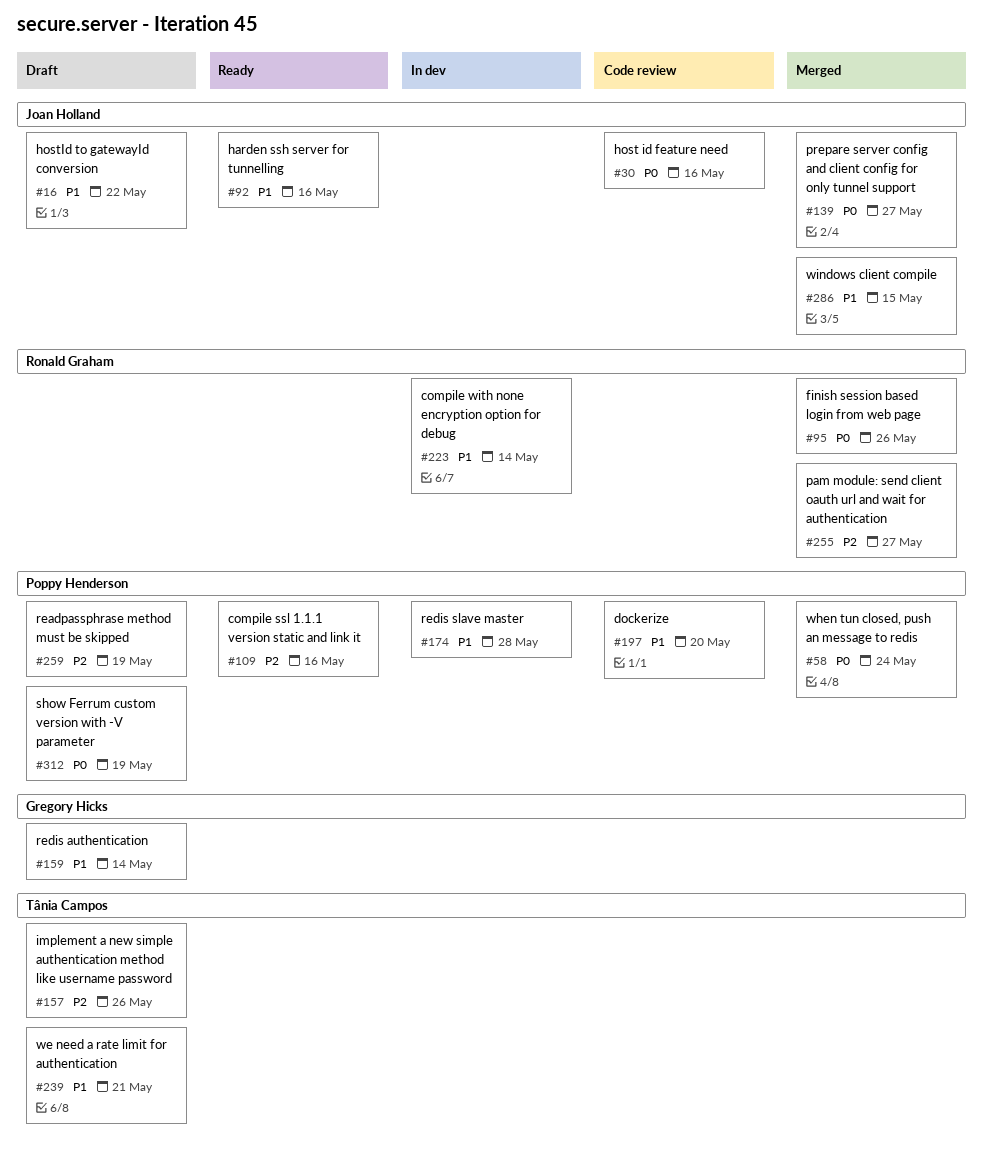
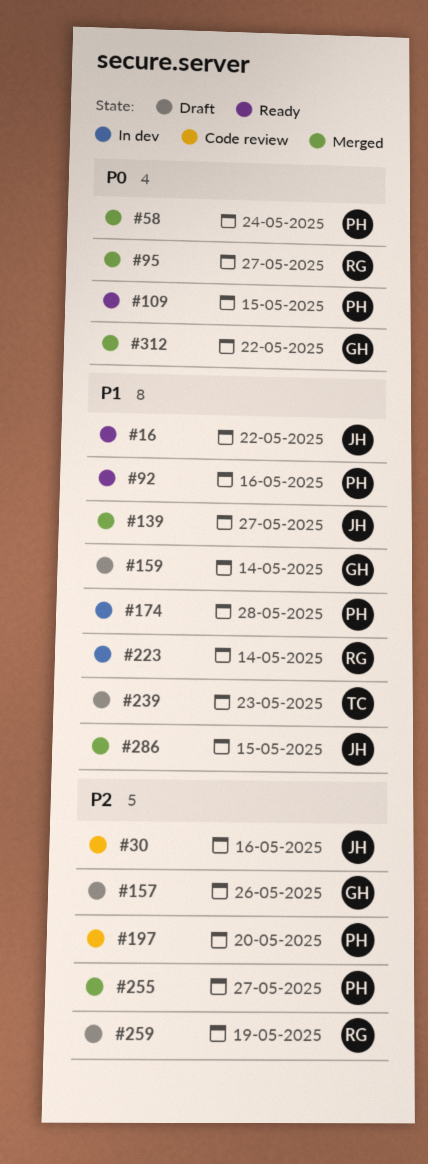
#16, status: Draft -> Ready
#30, priority: P0 -> P2
#92, owner: Joan Holland -> Poppy Henderson
#95, due: May 26 -> May 27
#109, priority: P2 -> P0
#109, due: May 16 -> May 15
#139, priority: P0 -> P1
#157, owner: Tânia Campos -> Gregory Hicks
#197, priority: P1 -> P2
#239, due: May 21 -> May 23
#255, owner: Ronald Graham -> Poppy Henderson
#259, owner: Poppy Henderson -> Ronald Graham
#312, status: Draft -> Merged
#312, owner: Poppy Henderson -> Gregory Hicks
#312, due: May 19 -> May 22

